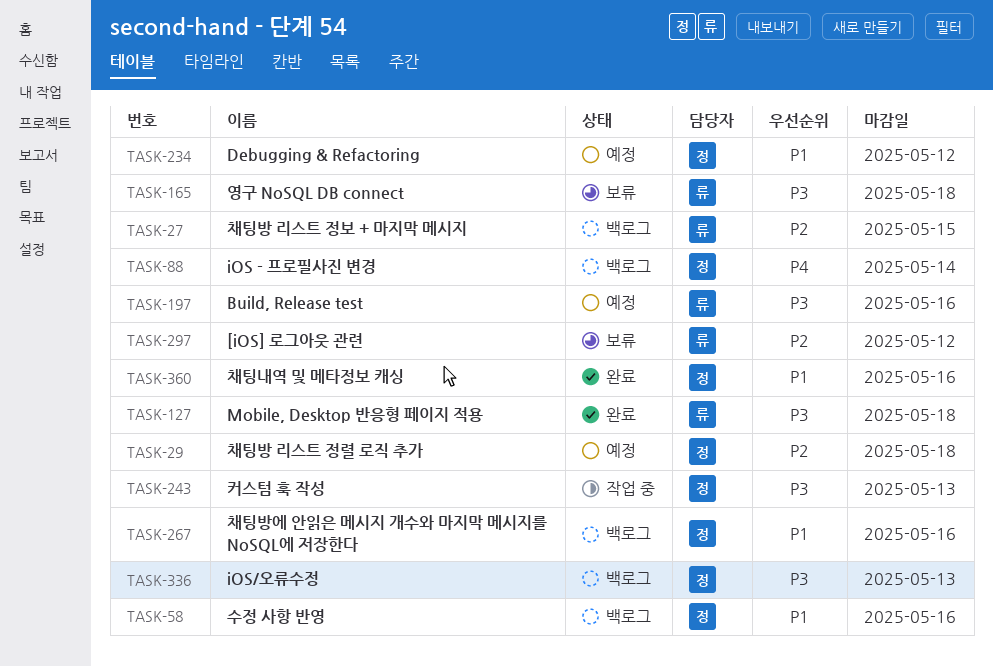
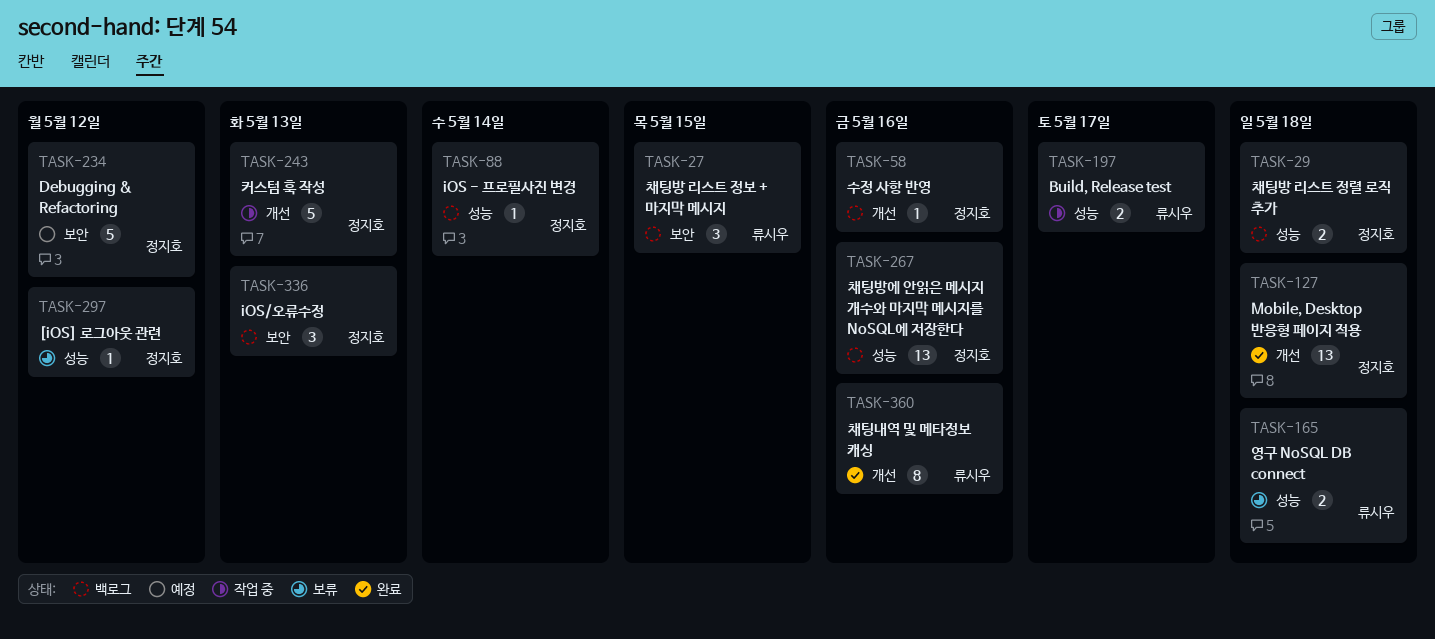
TASK-29, status: 예정 -> 백로그
TASK-127, owner: 류시우 -> 정지호
TASK-197, status: 예정 -> 작업 중
TASK-197, due: May 16 -> May 17
TASK-297, owner: 류시우 -> 정지호
TASK-360, owner: 정지호 -> 류시우

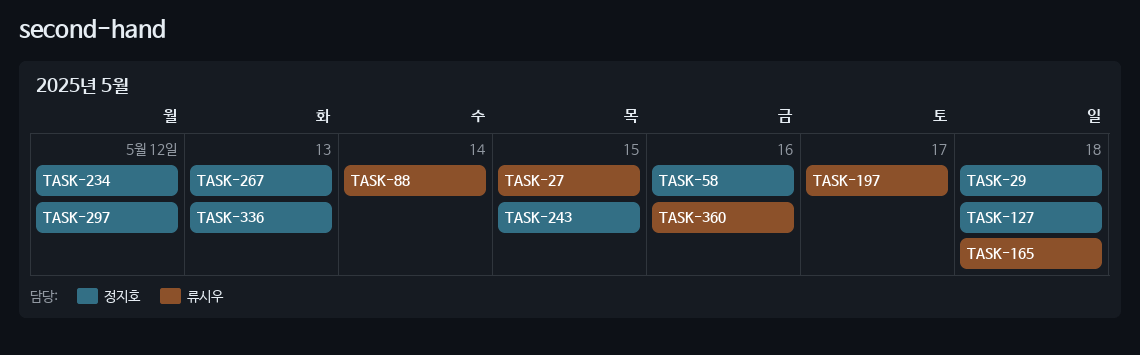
TASK-88, owner: 정지호 -> 류시우
TASK-243, due: May 13 -> May 15
TASK-267, due: May 16 -> May 13

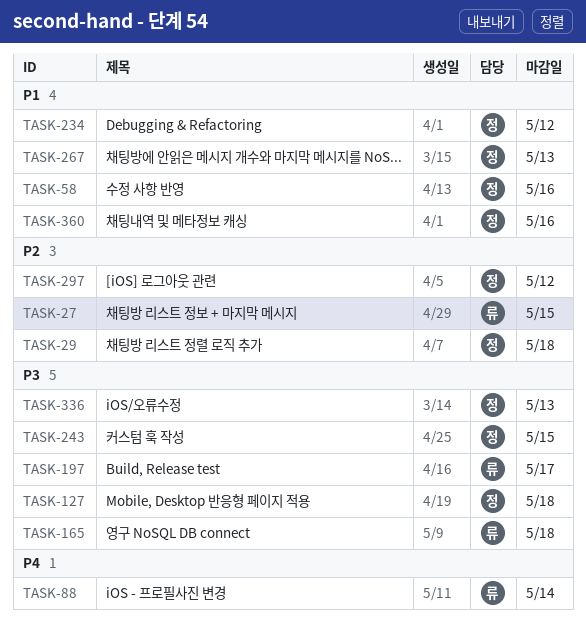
TASK-360, owner: 류시우 -> 정지호

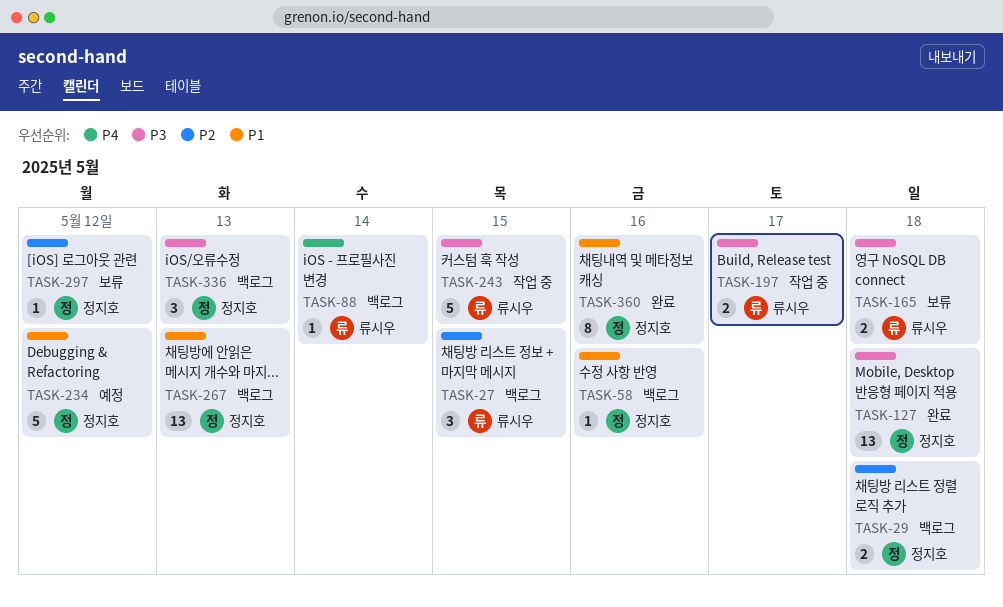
TASK-243, owner: 정지호 -> 류시우

